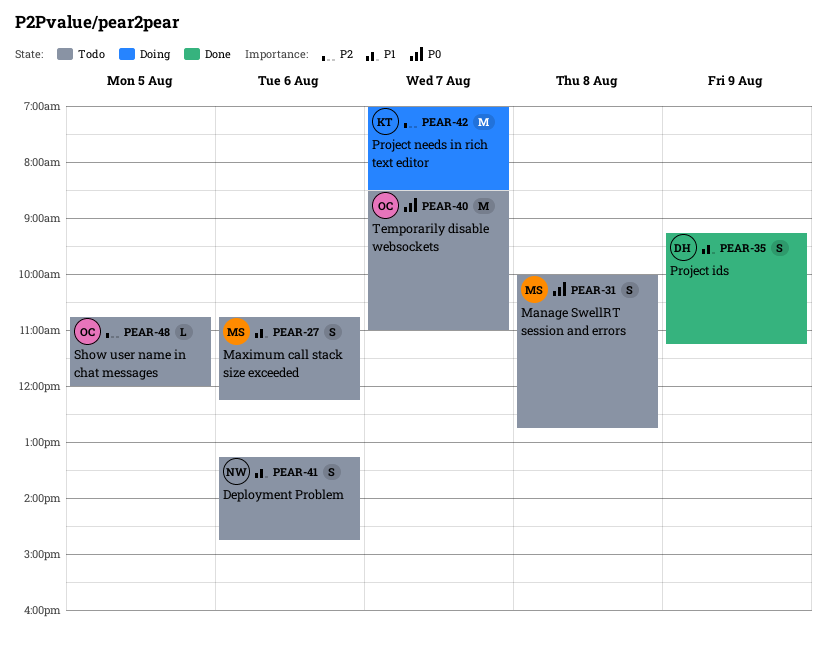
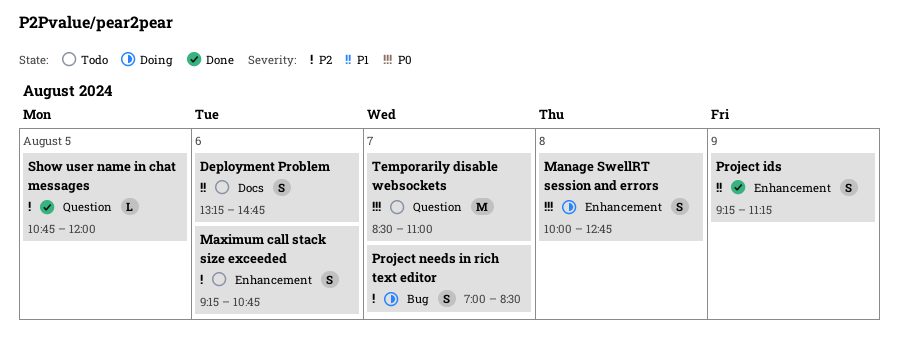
Manage SwellRT session and errors, status: Todo -> Doing
Maximum call stack size exceeded, priority: P1 -> P2
Maximum call stack size exceeded, begins: 10:45 -> 09:15
Maximum call stack size exceeded, ends: 12:15 -> 10:45
Project needs in rich text editor, estimate: M -> S
Show user name in chat messages, status: Todo -> Done

